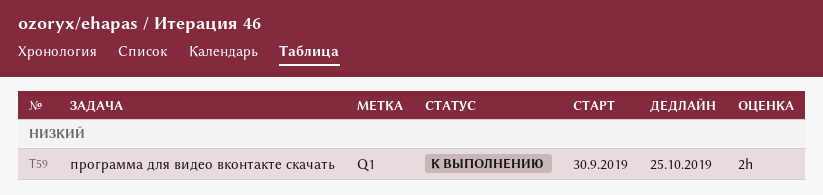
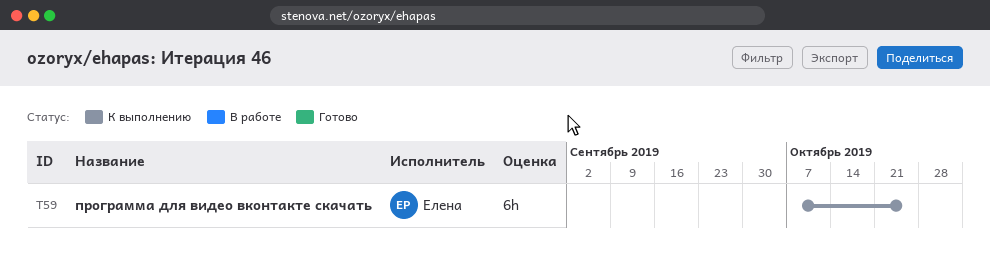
T59, estimate: 2h -> 6h
T59, start: Sep 30 -> Oct 7

